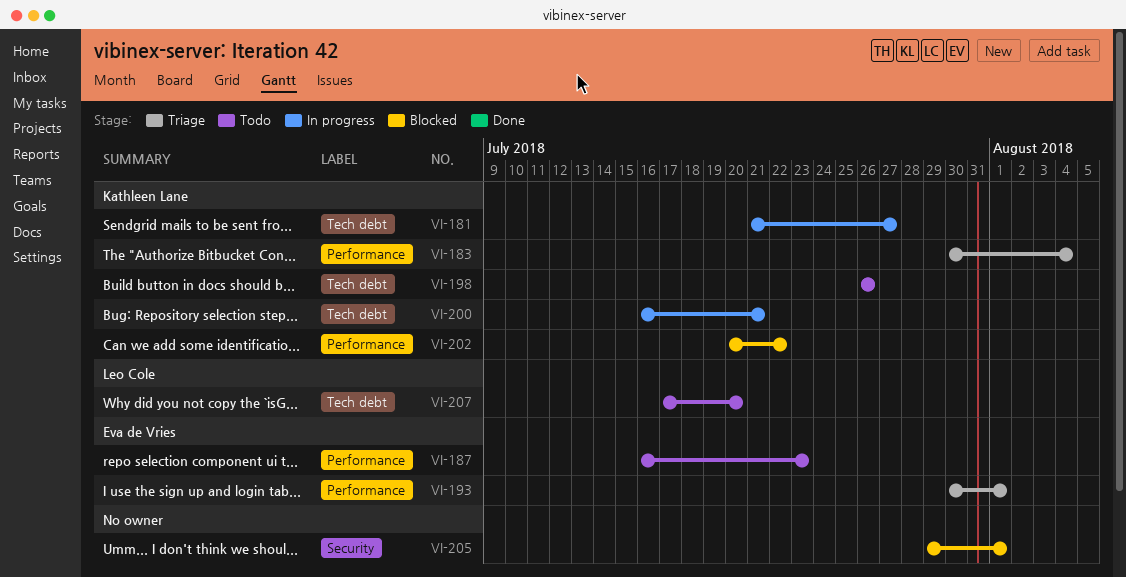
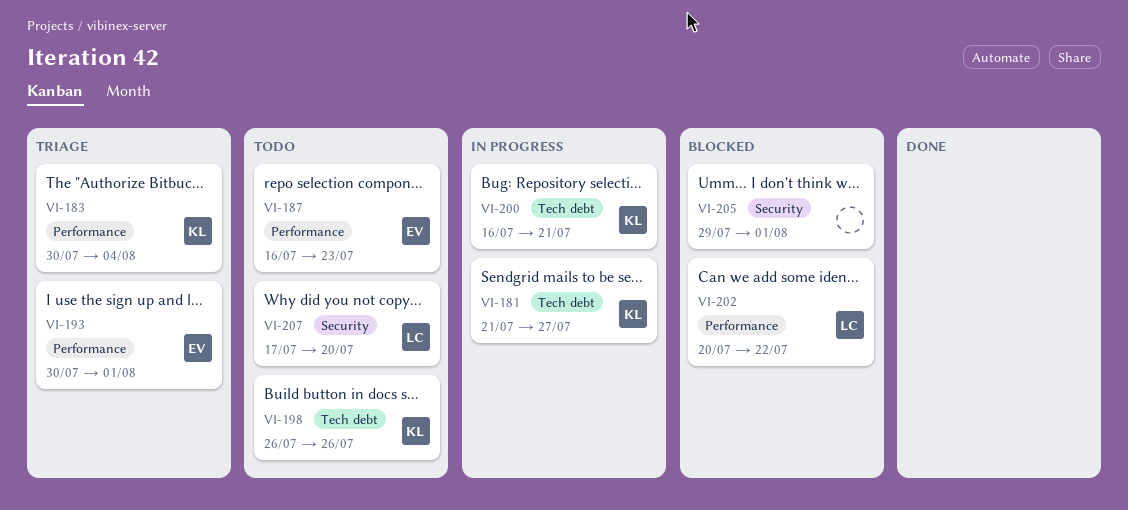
VI-202, owner: Kathleen Lane -> Leo Cole
VI-207, label: Tech debt -> Security

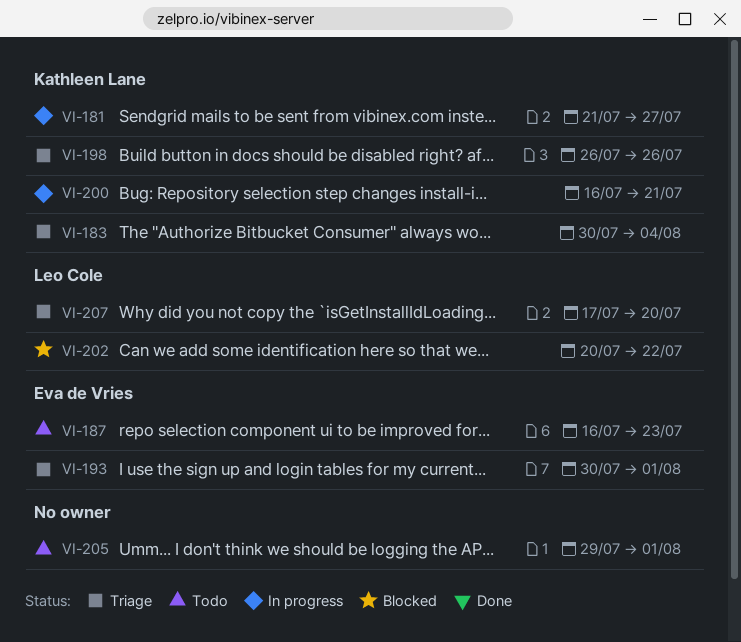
VI-198, status: Todo -> Triage
VI-205, status: Blocked -> Todo
VI-207, status: Todo -> Triage

